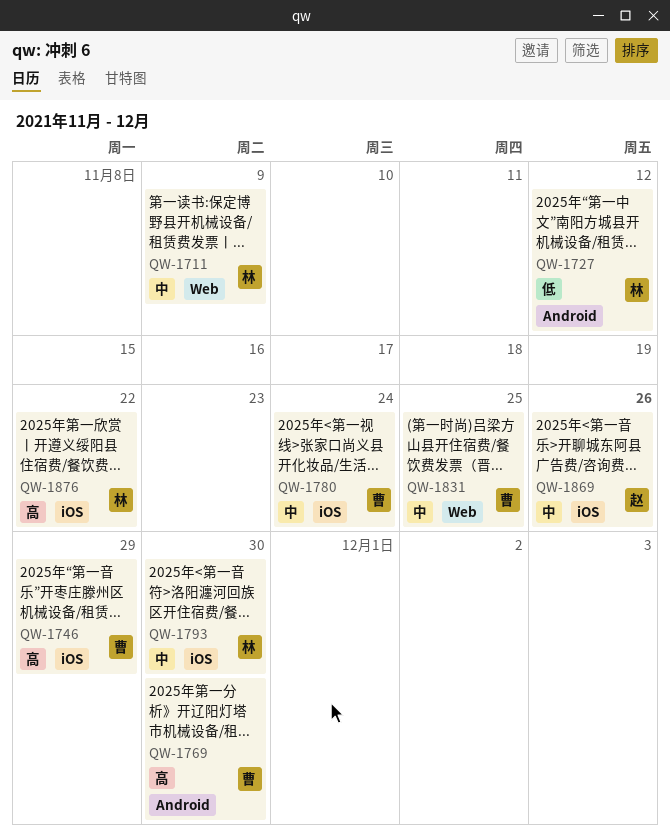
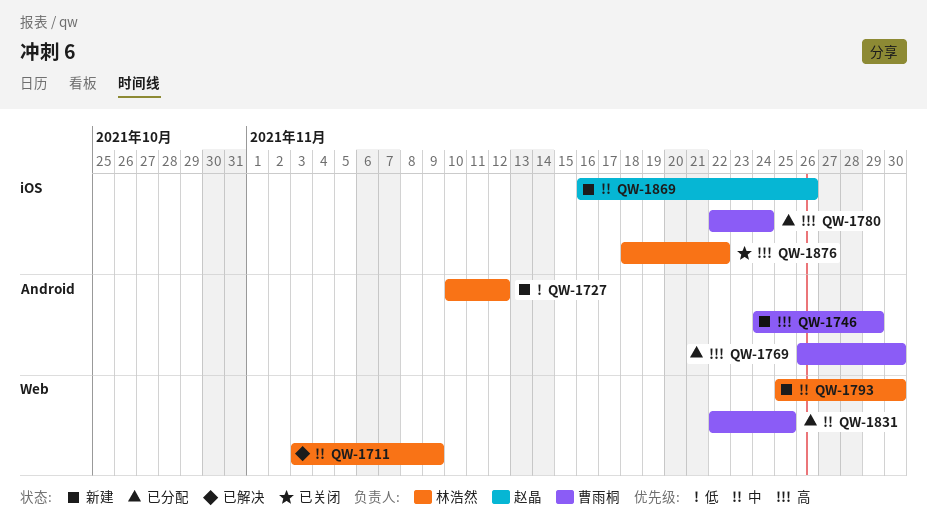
QW-1746, label: iOS -> Android
QW-1780, priority: 中 -> 高
QW-1793, label: iOS -> Web

